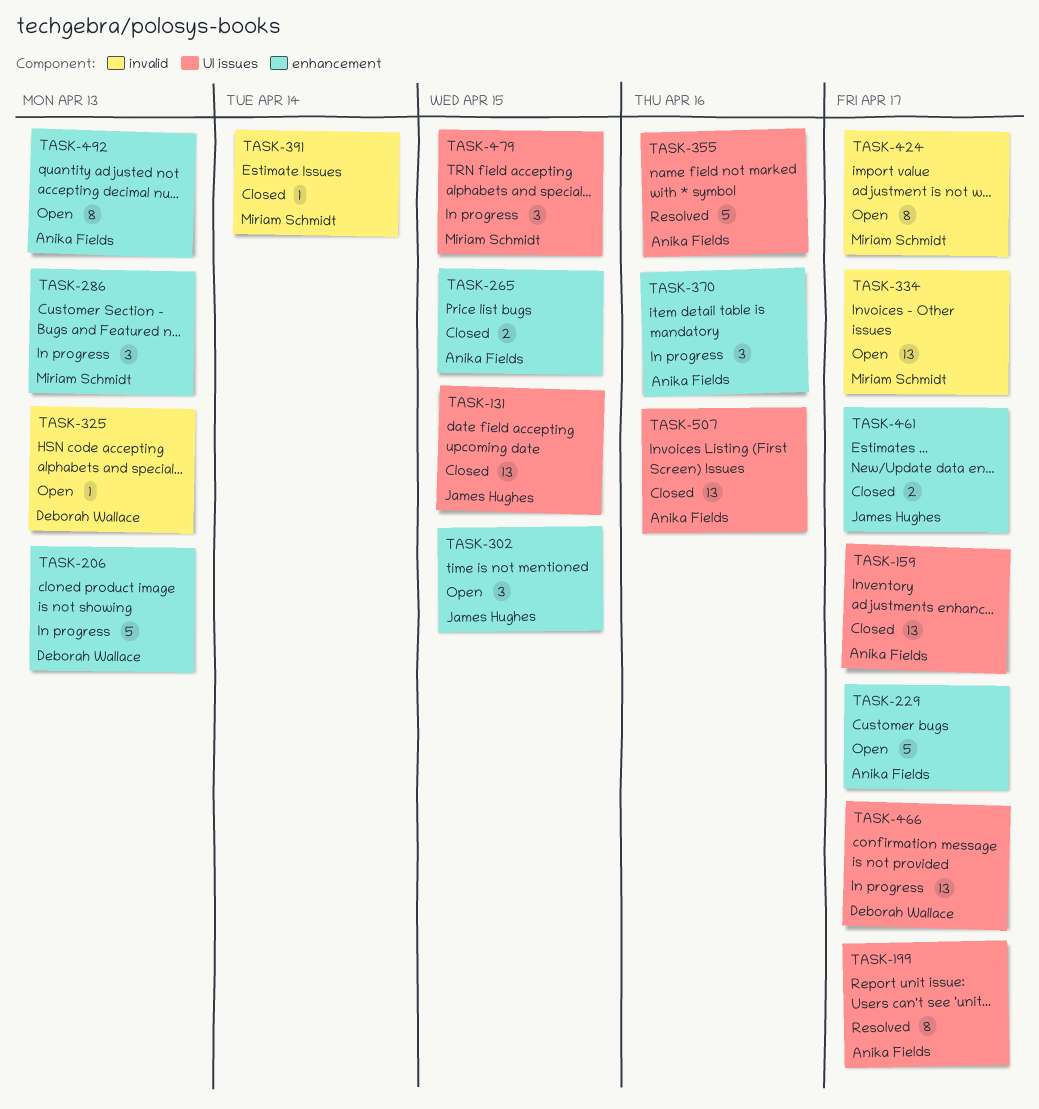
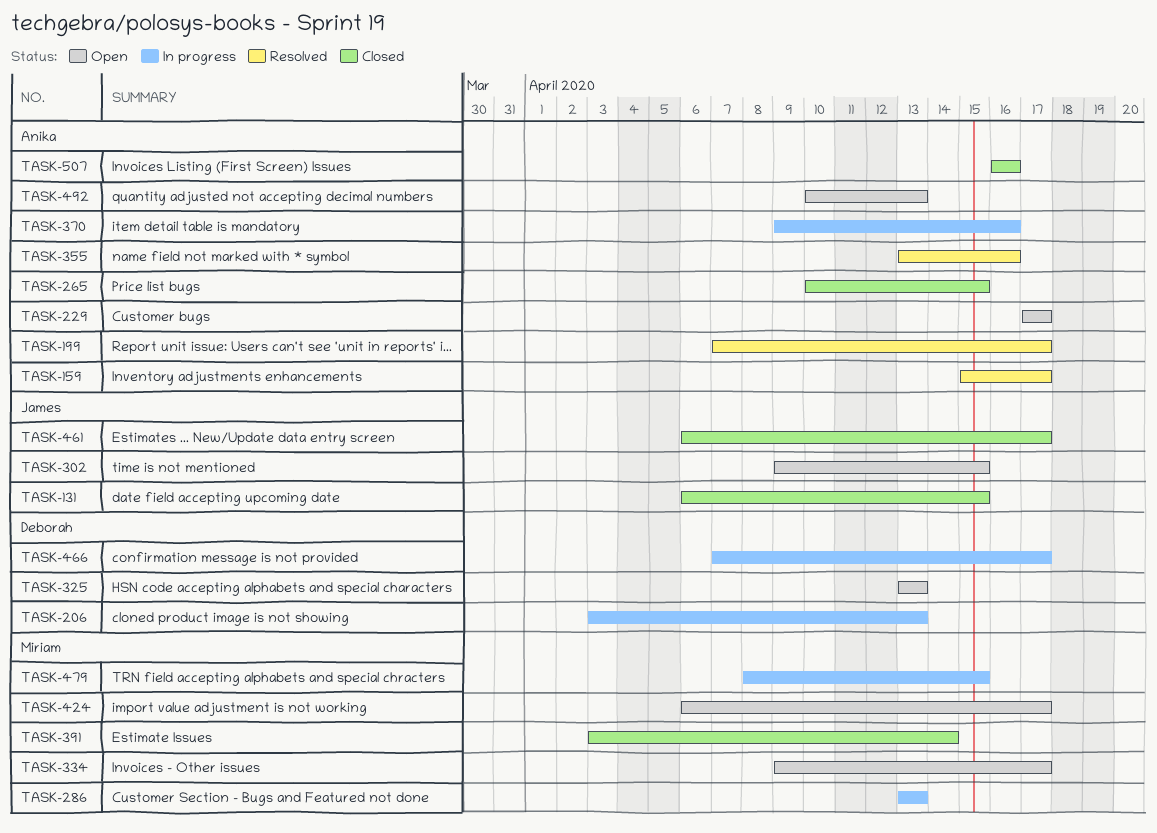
TASK-159, status: Closed -> Resolved

